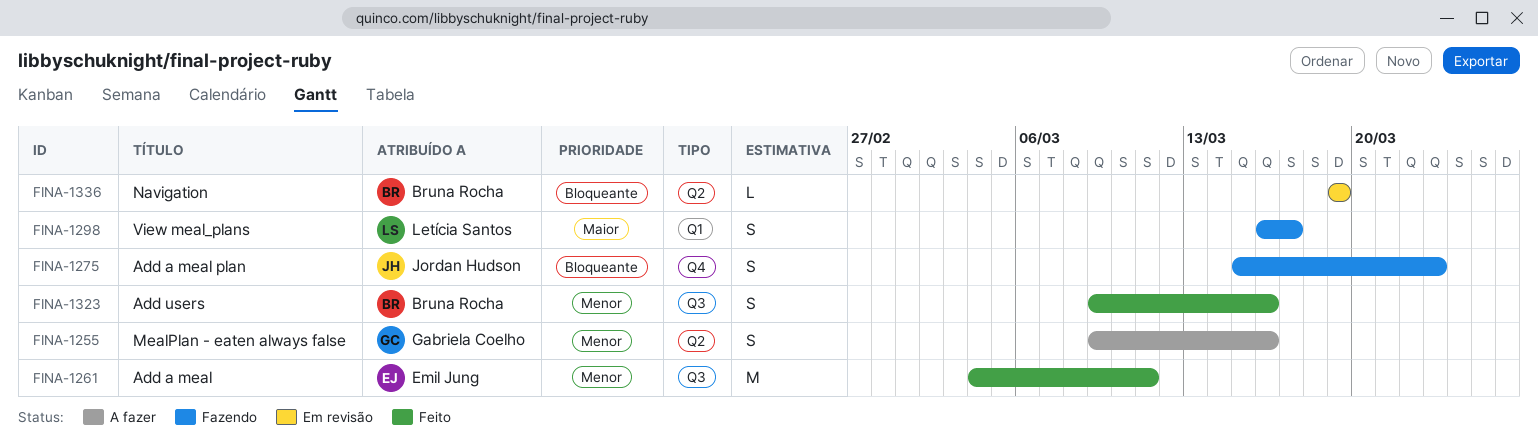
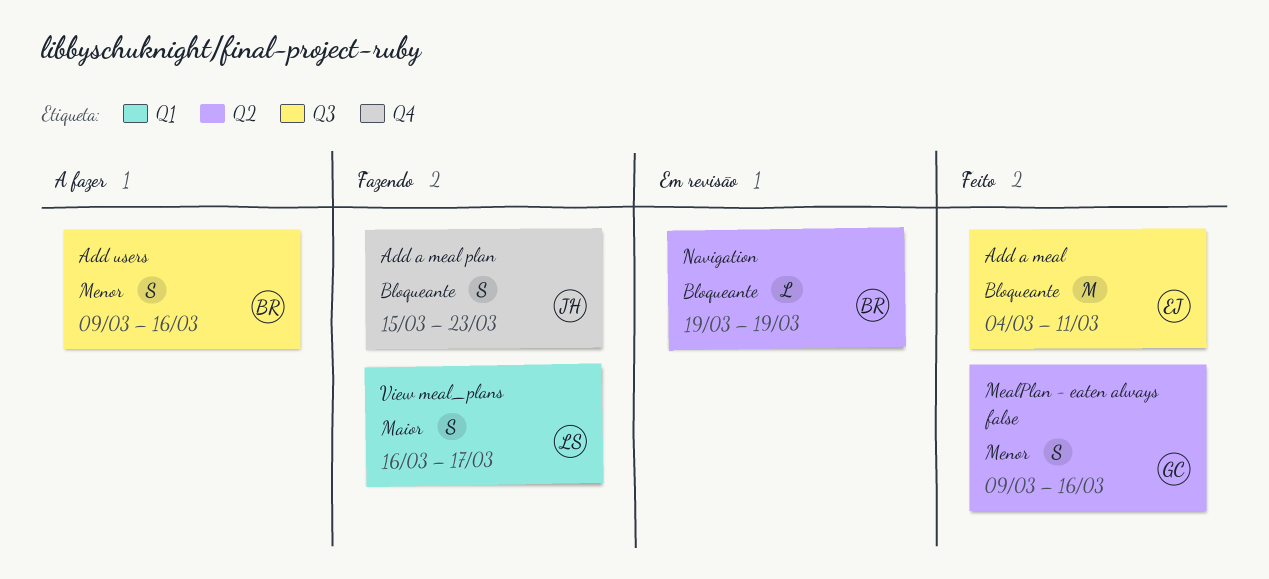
Add a meal, priority: Menor -> Bloqueante
Add users, status: Feito -> A fazer
MealPlan - eaten always false, status: A fazer -> Feito

